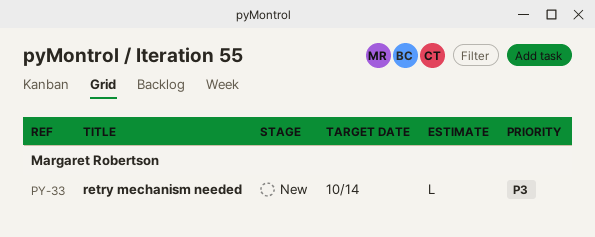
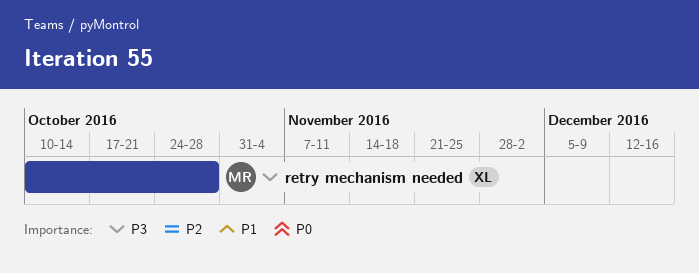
retry mechanism needed, estimate: L -> XL
retry mechanism needed, due: Oct 14 -> Oct 28

